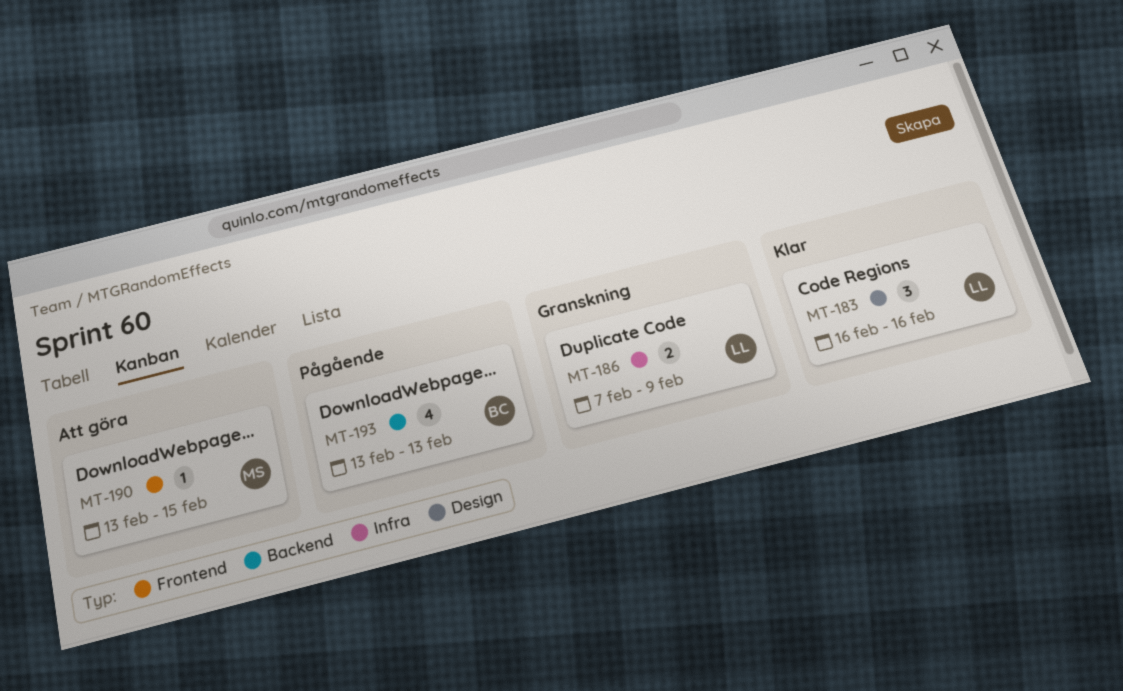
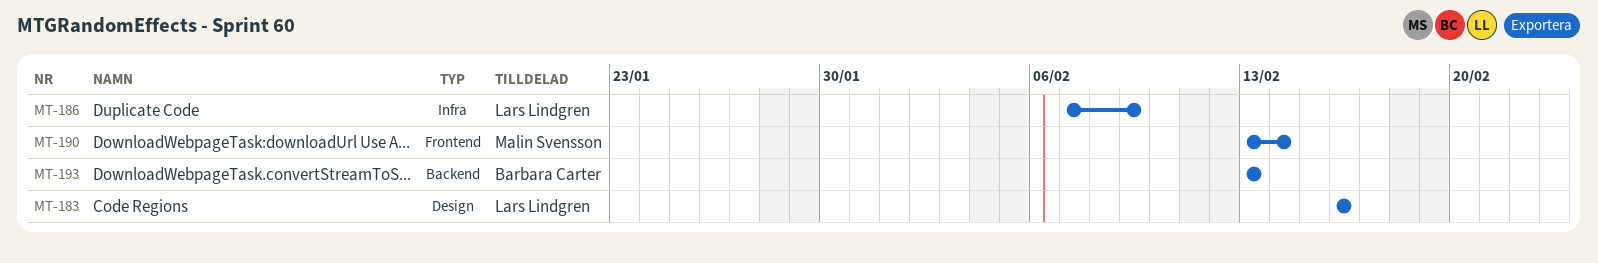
MT-190, due: Feb 15 -> Feb 14

